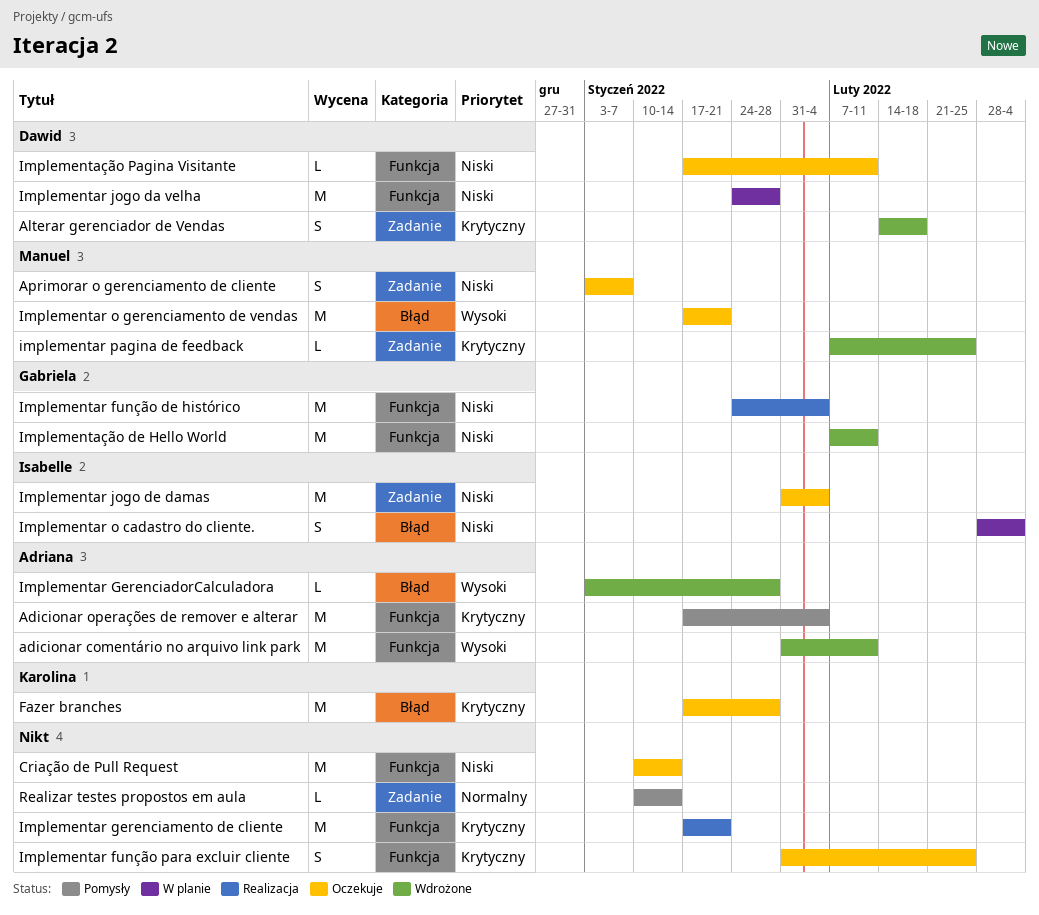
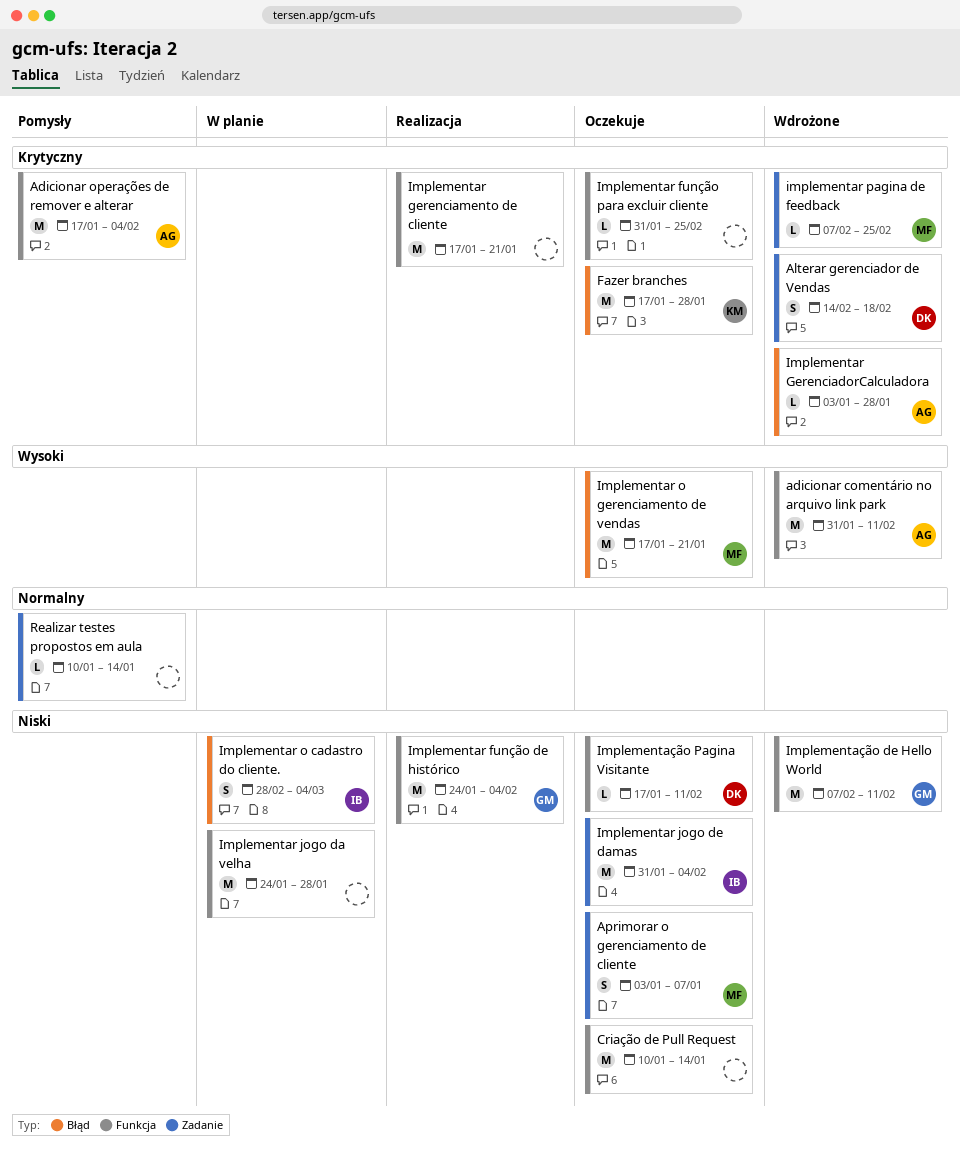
Implementar função para excluir cliente, estimate: S -> L
Implementar GerenciadorCalculadora, priority: Wysoki -> Krytyczny
Implementar jogo da velha, owner: Dawid -> none

